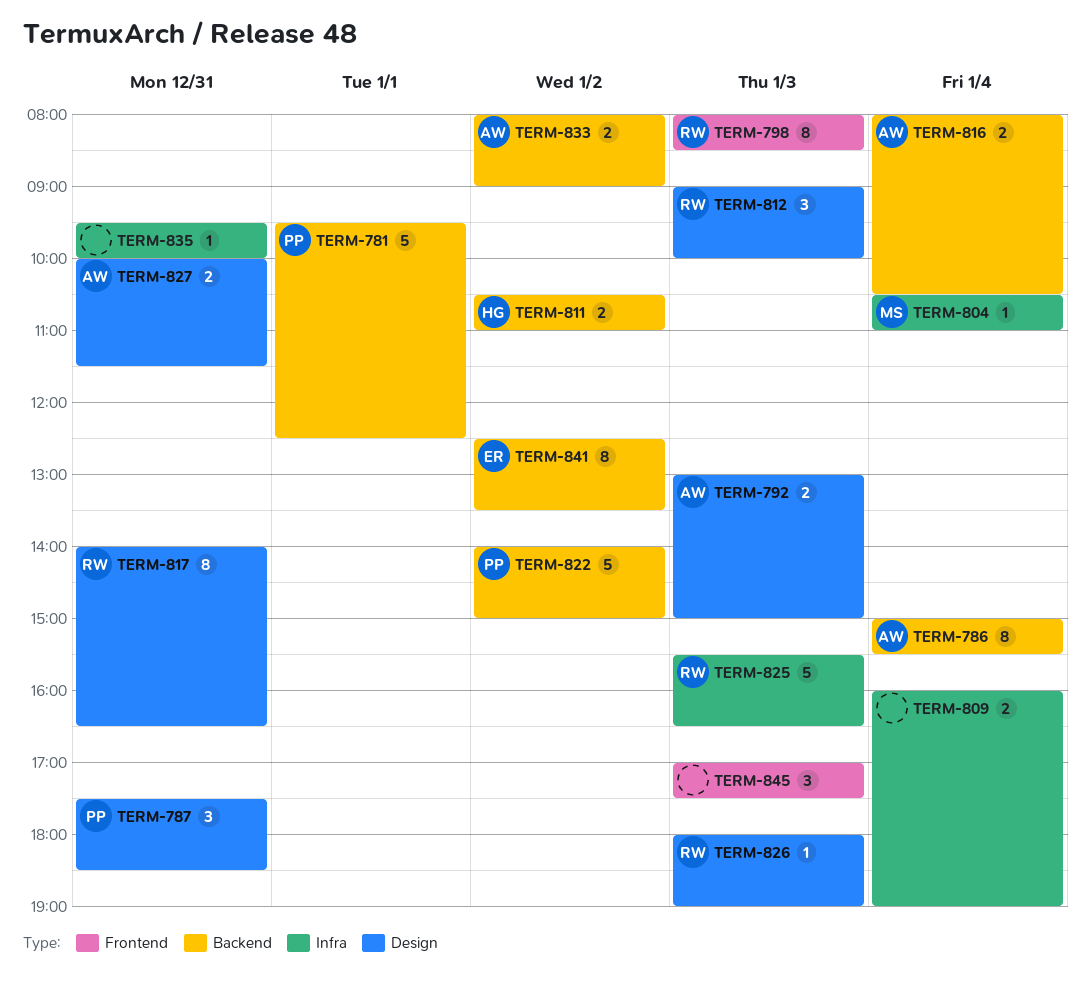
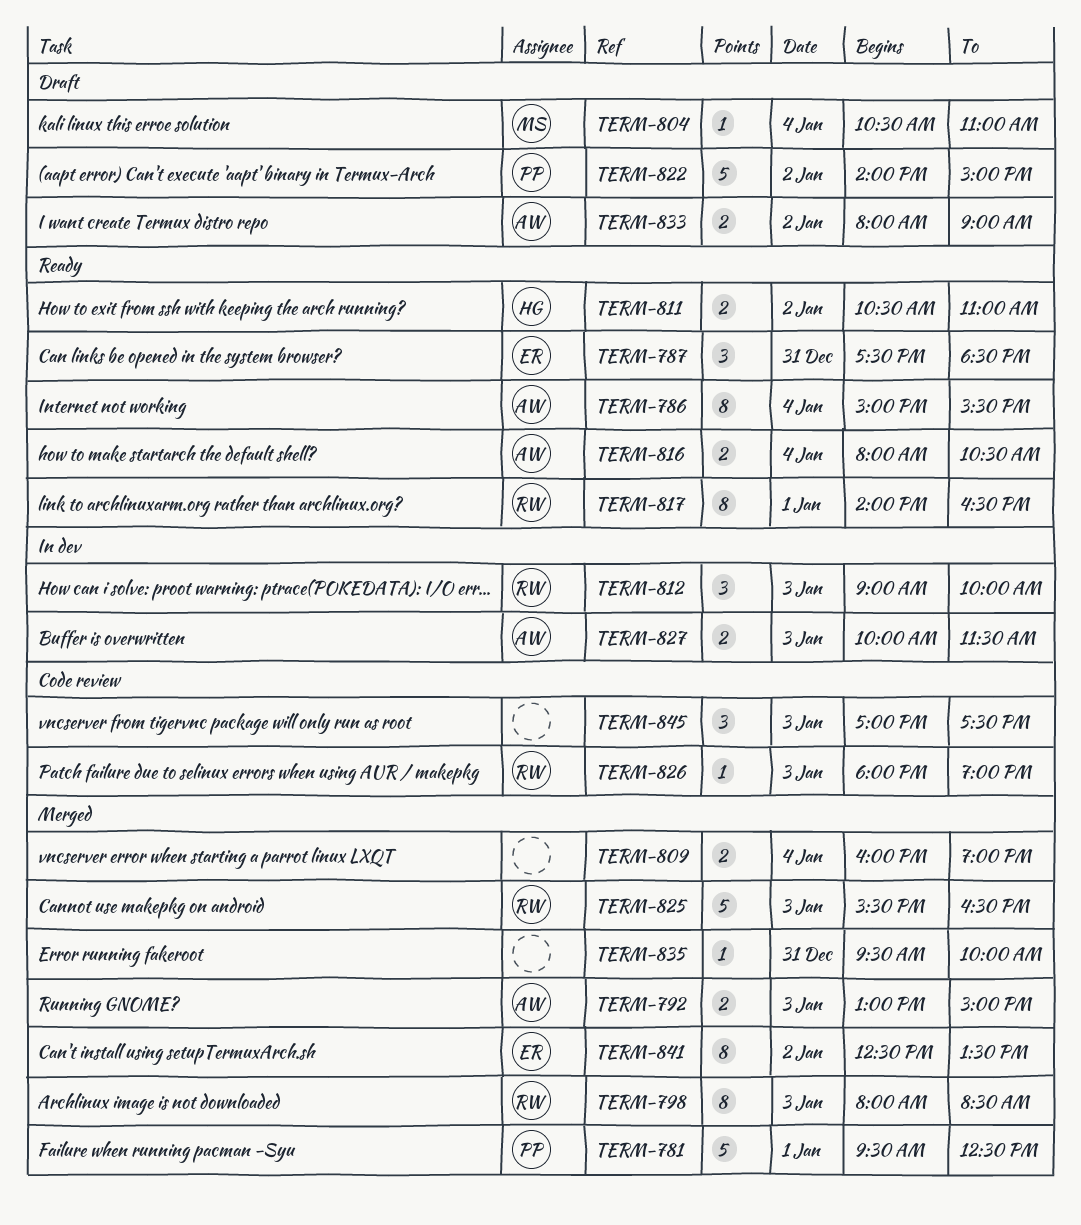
TERM-787, owner: PP -> ER
TERM-817, day: Dec 31 -> Jan 1
TERM-827, day: Dec 31 -> Jan 3

